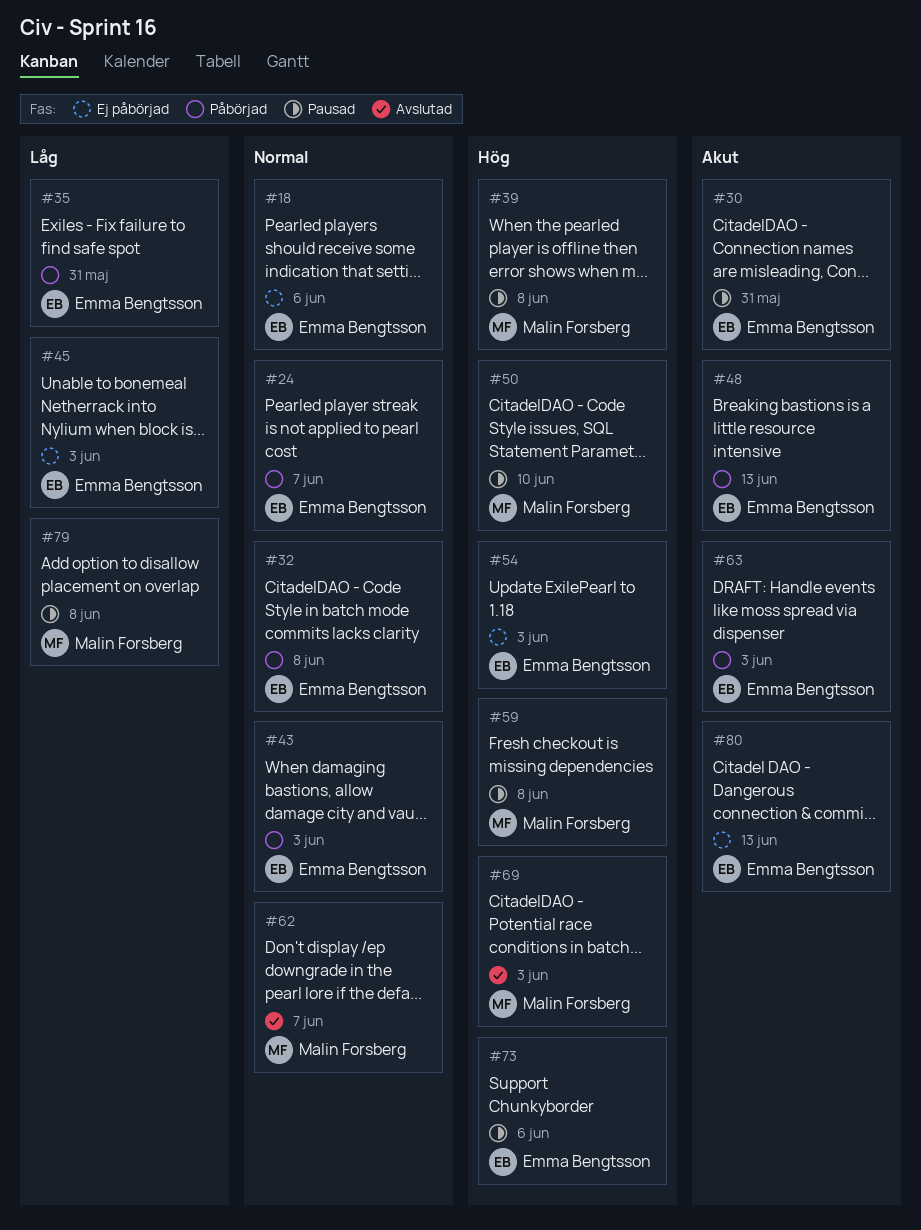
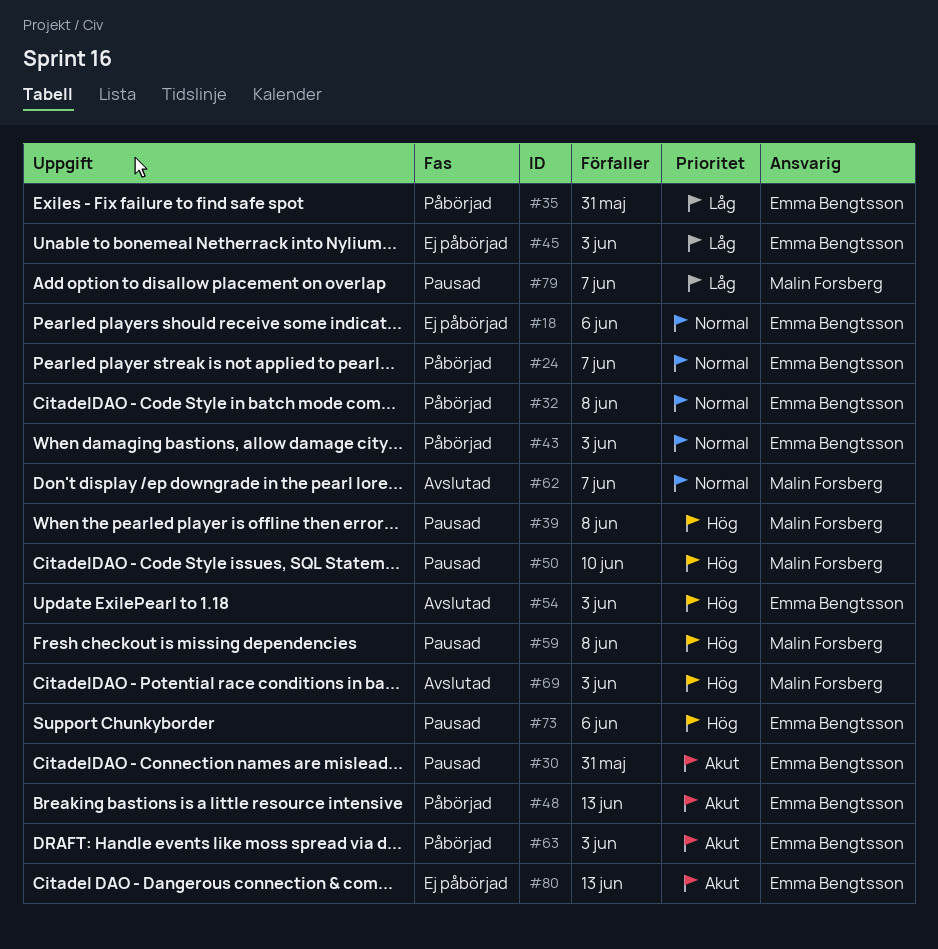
#54, status: Ej påbörjad -> Avslutad
#79, due: Jun 8 -> Jun 7

